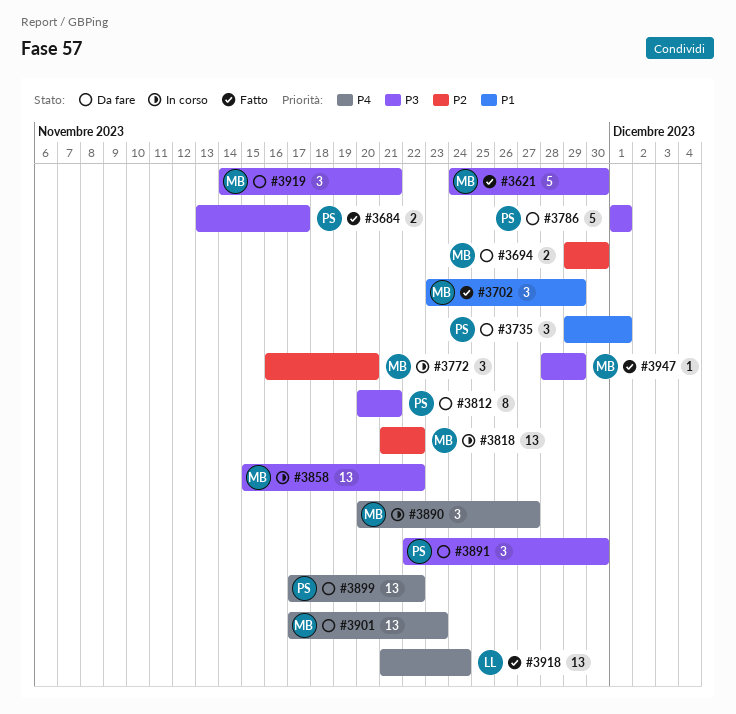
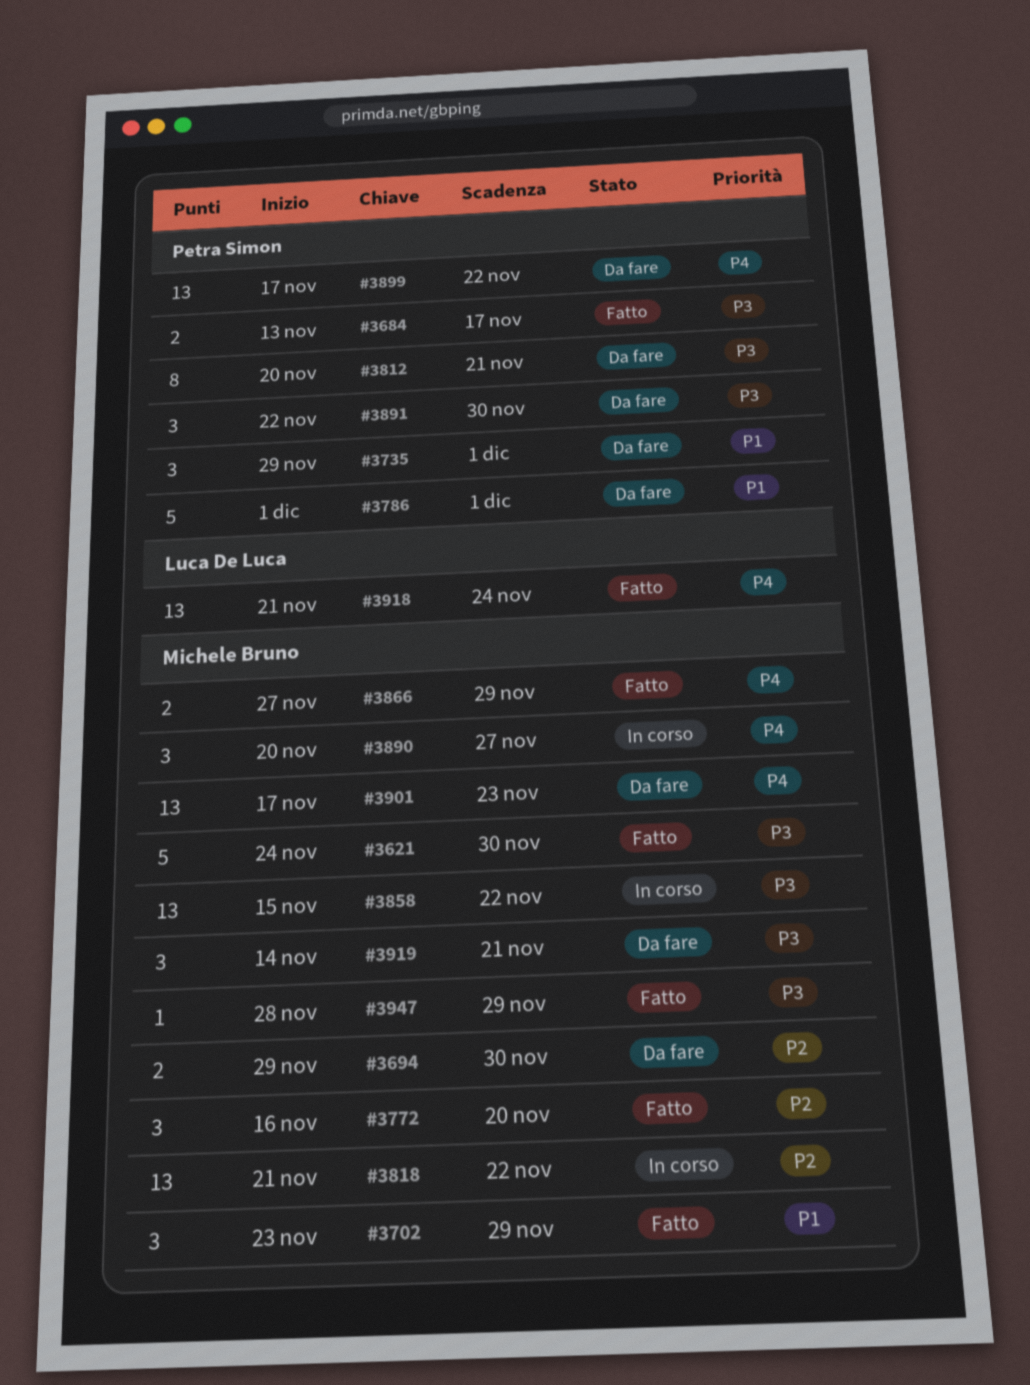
#3772, status: In corso -> Fatto
#3786, priority: P3 -> P1
#3866: none -> present

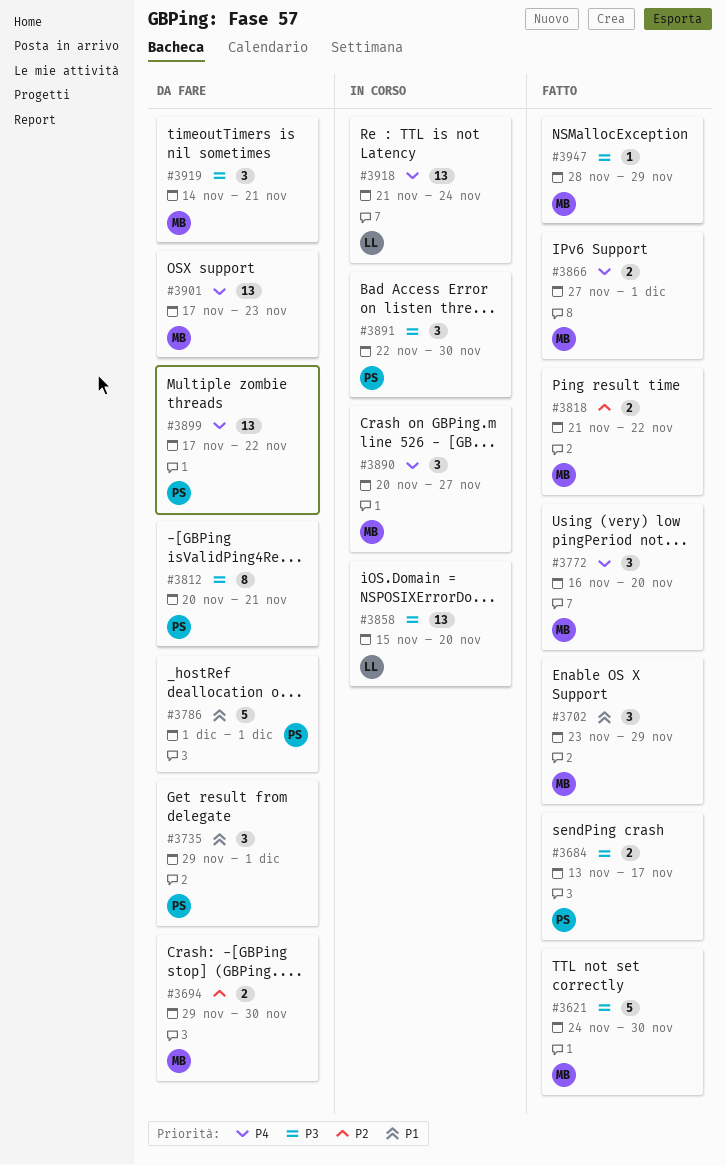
#3772, priority: P2 -> P4
#3818, status: In corso -> Fatto
#3818, estimate: 13 -> 2
#3858, owner: Michele Bruno -> Luca De Luca
#3858, due: Nov 22 -> Nov 20
#3866, due: Nov 29 -> Dec 1
#3891, status: Da fare -> In corso
#3918, status: Fatto -> In corso

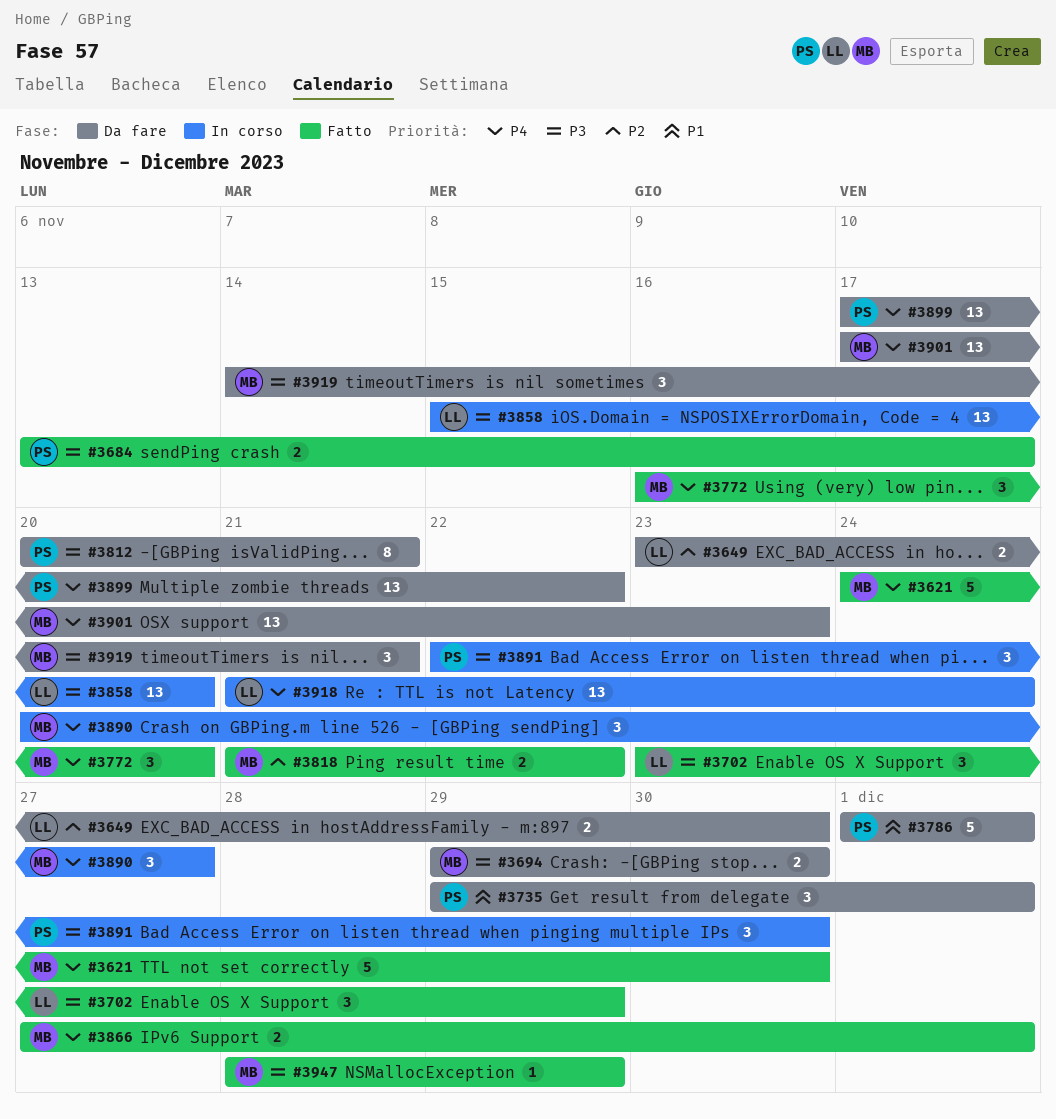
#3621, priority: P3 -> P4
#3649: none -> present
#3694, priority: P2 -> P3
#3702, owner: MB -> LL
#3702, priority: P1 -> P3

